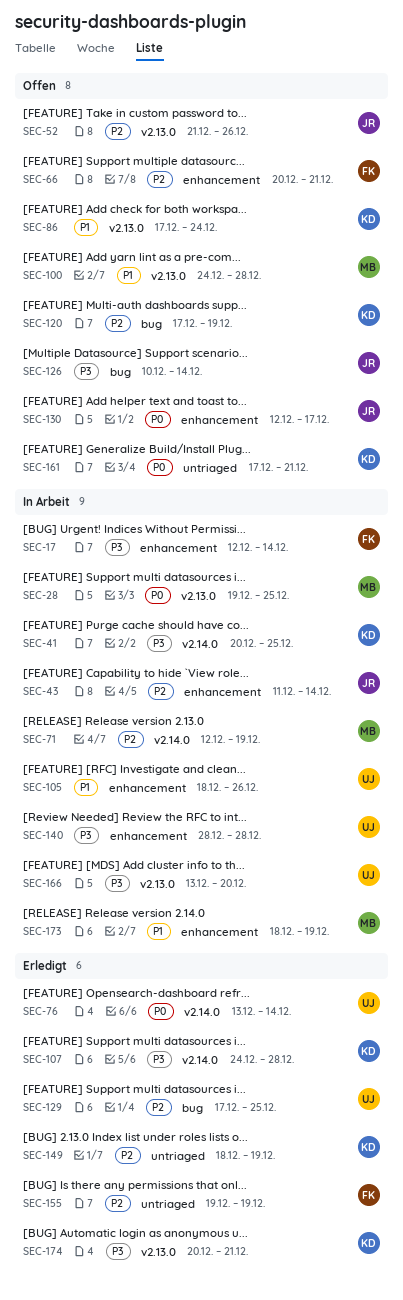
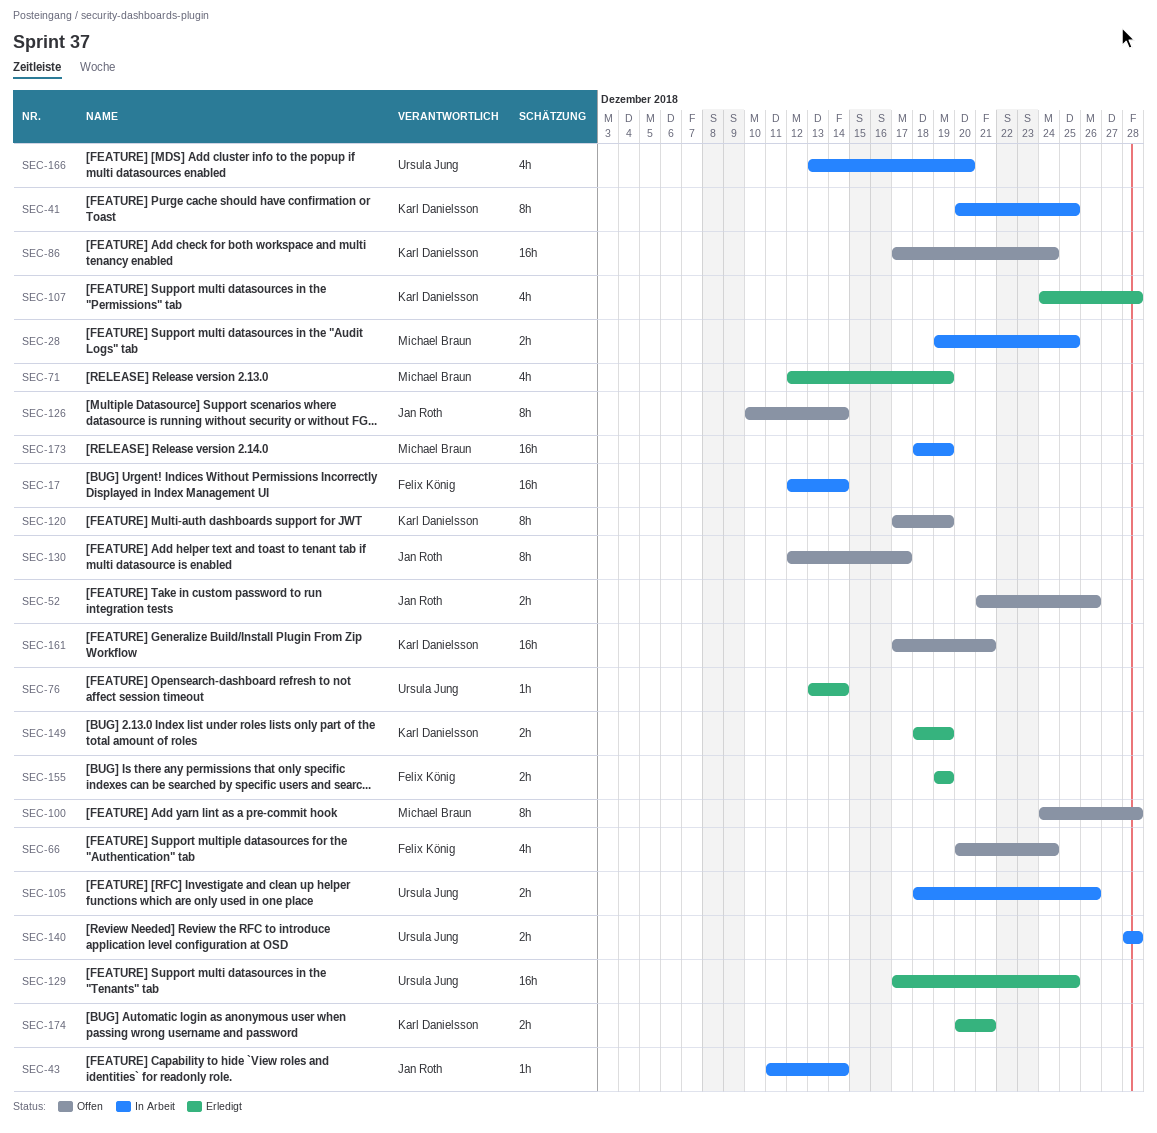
SEC-66, due: Dec 21 -> Dec 24
SEC-71, status: In Arbeit -> Erledigt

